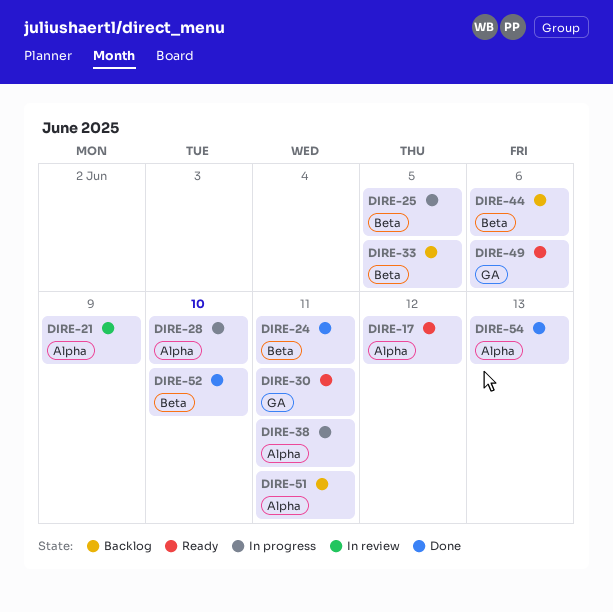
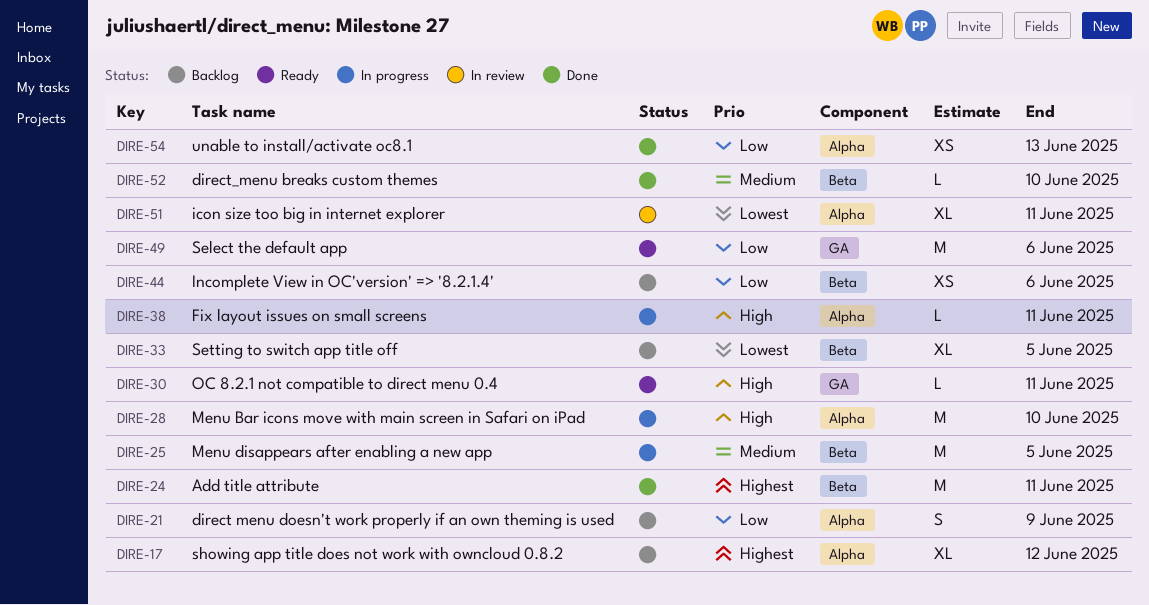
DIRE-17, status: Ready -> Backlog
DIRE-21, status: In review -> Backlog
DIRE-51, status: Backlog -> In review

